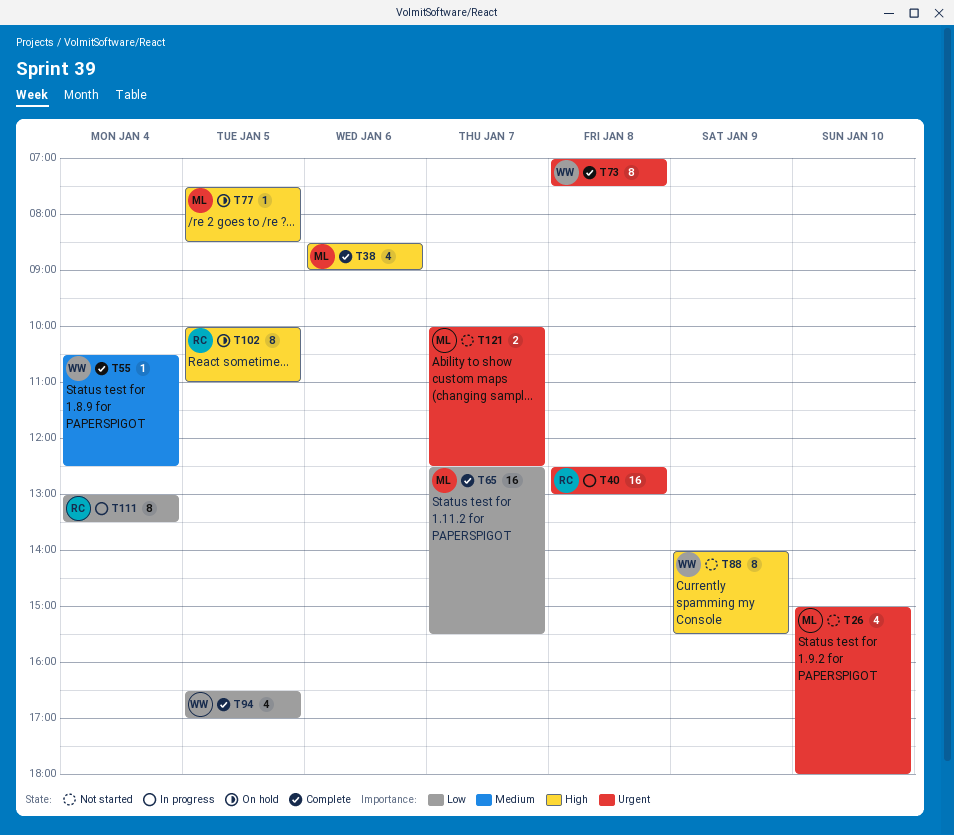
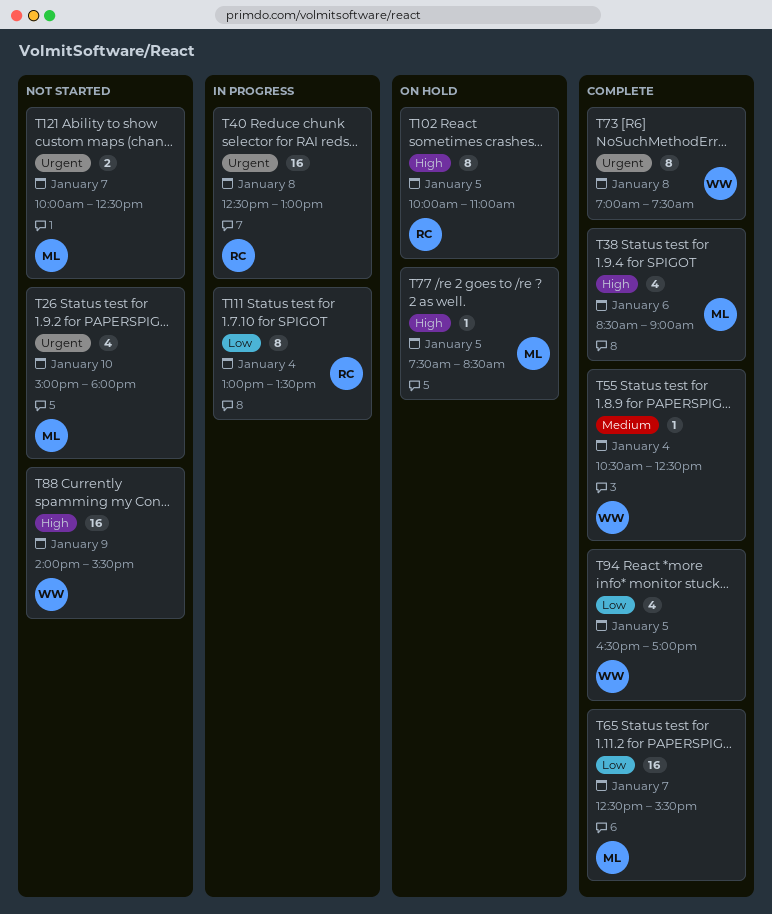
T88, estimate: 8 -> 16

